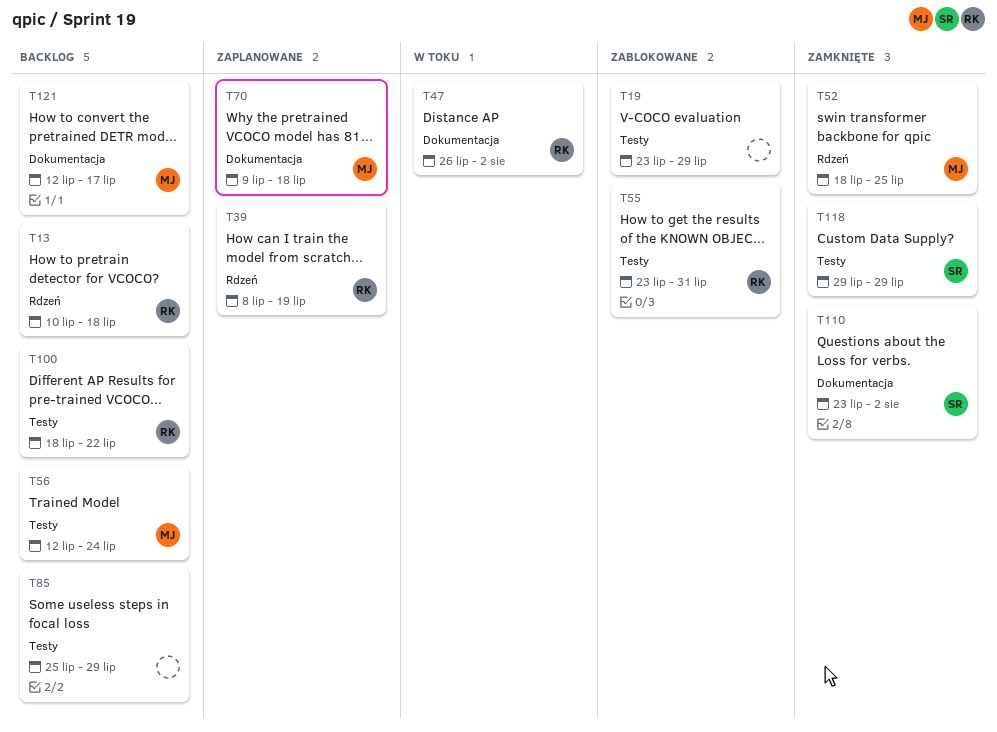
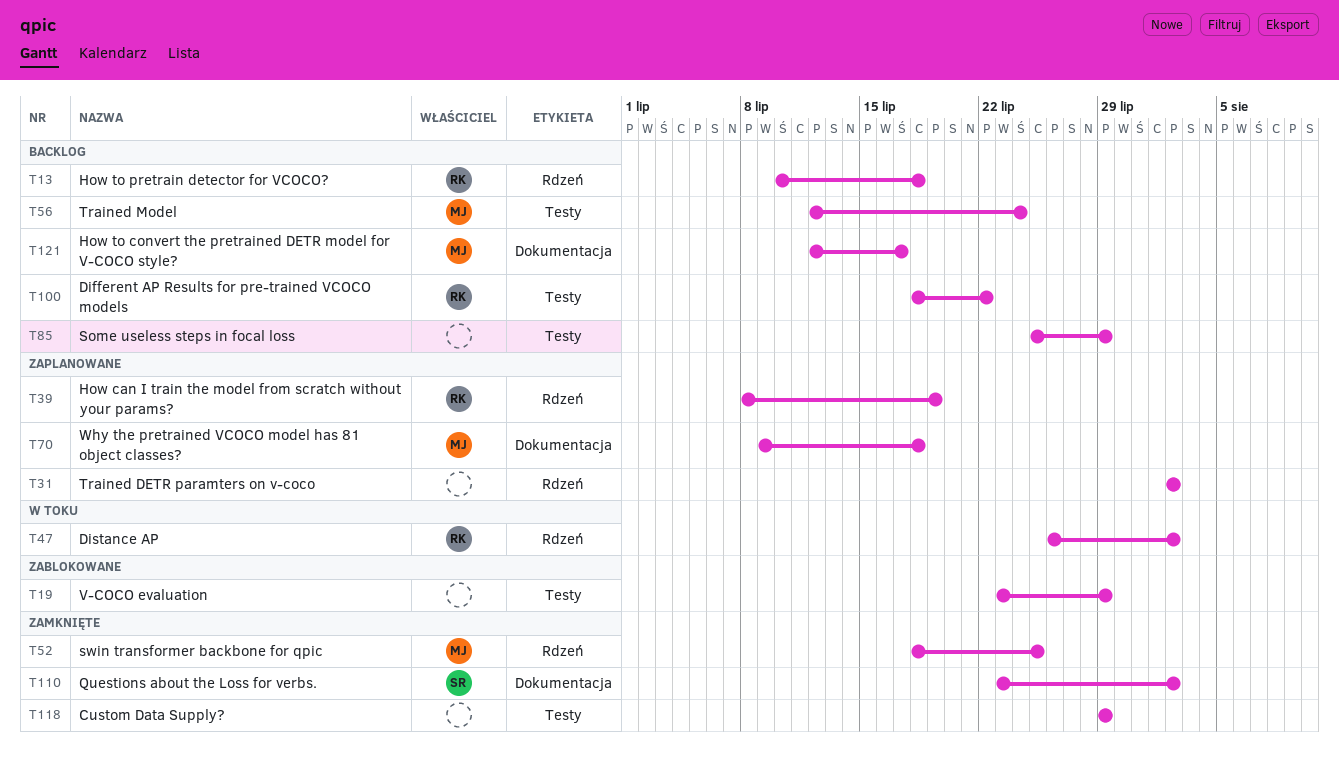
T31: none -> present
T47, label: Dokumentacja -> Rdzeń
T55: present -> none
T118, owner: SR -> none

